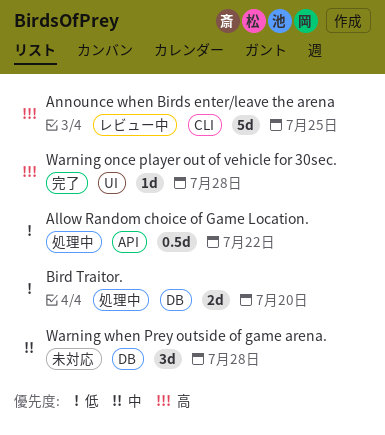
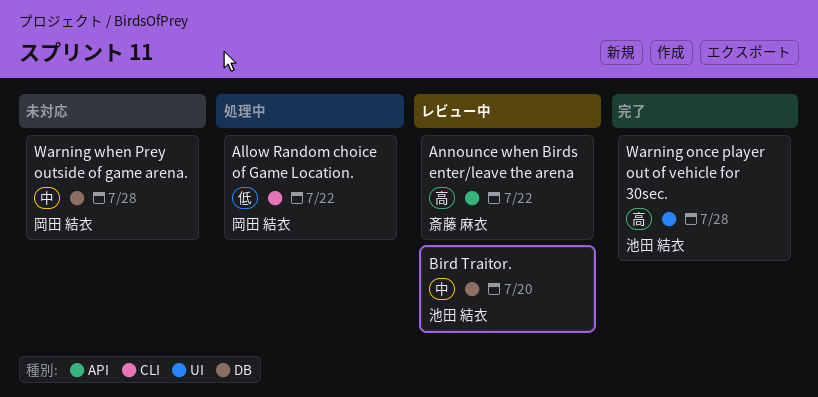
Allow Random choice of Game Location., label: API -> CLI
Announce when Birds enter/leave the arena, label: CLI -> API
Announce when Birds enter/leave the arena, due: Jul 25 -> Jul 22
Bird Traitor., status: 処理中 -> レビュー中
Bird Traitor., priority: 低 -> 中

